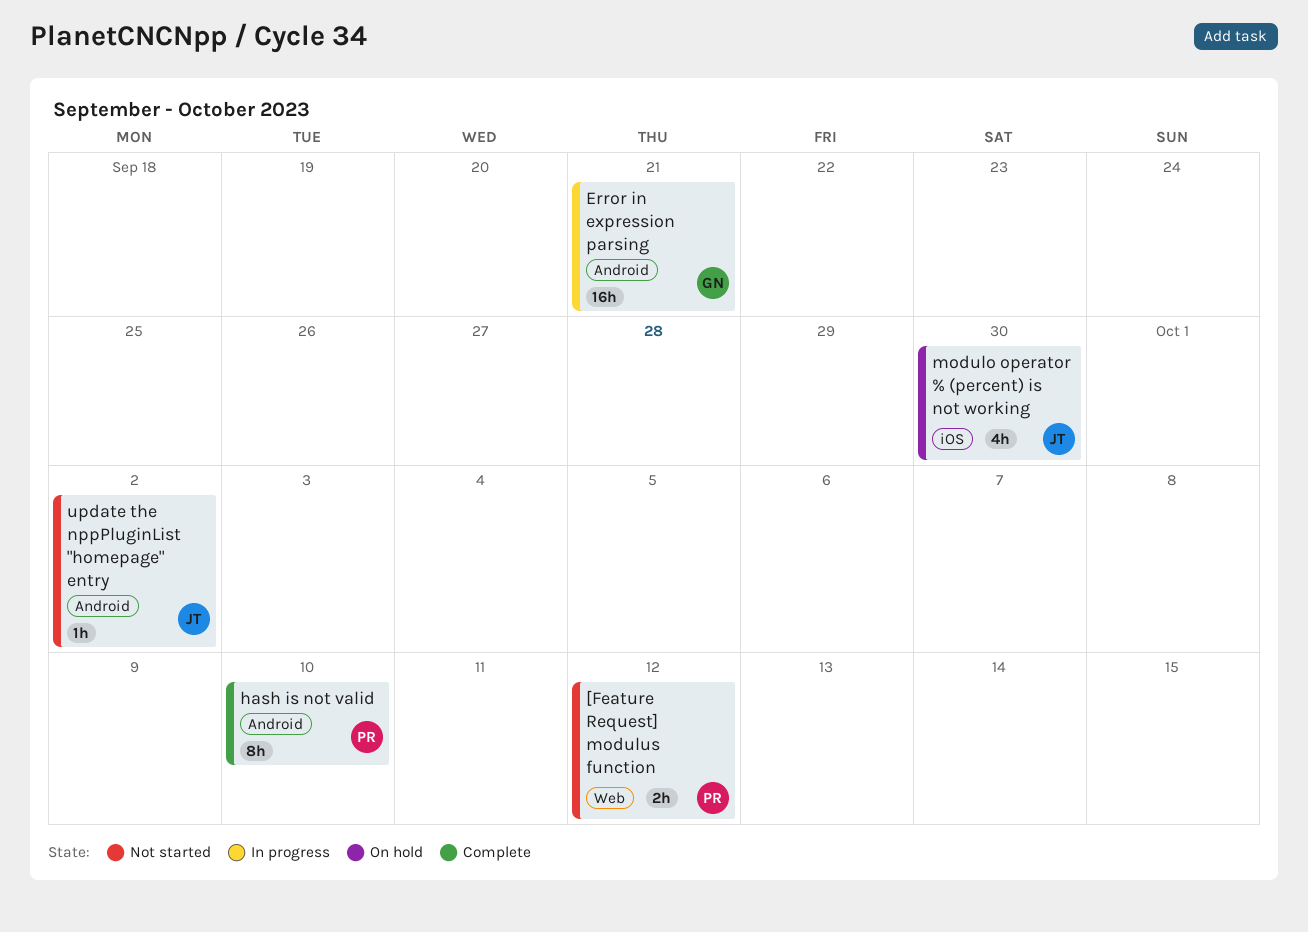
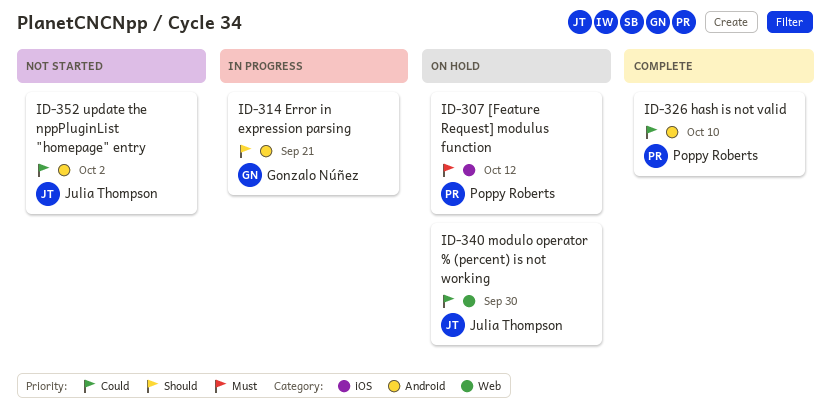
[Feature Request] modulus function, status: Not started -> On hold
[Feature Request] modulus function, label: Web -> iOS
modulo operator % (percent) is not working, label: iOS -> Web

